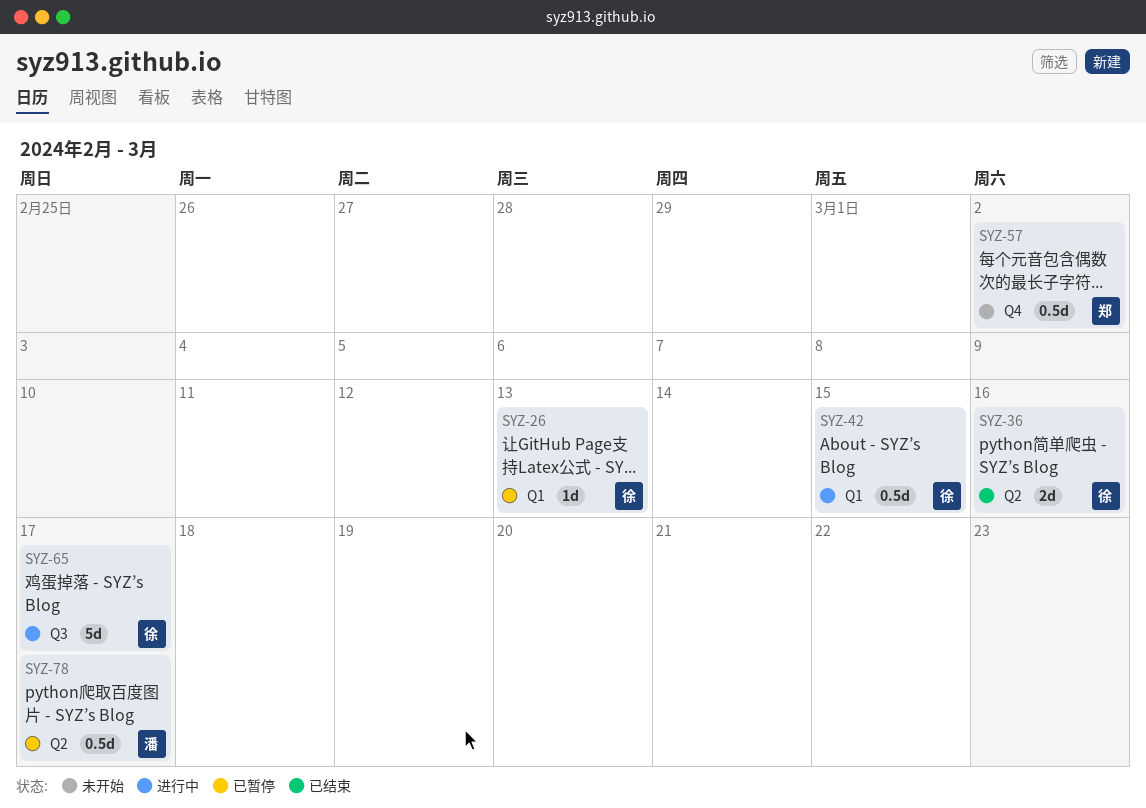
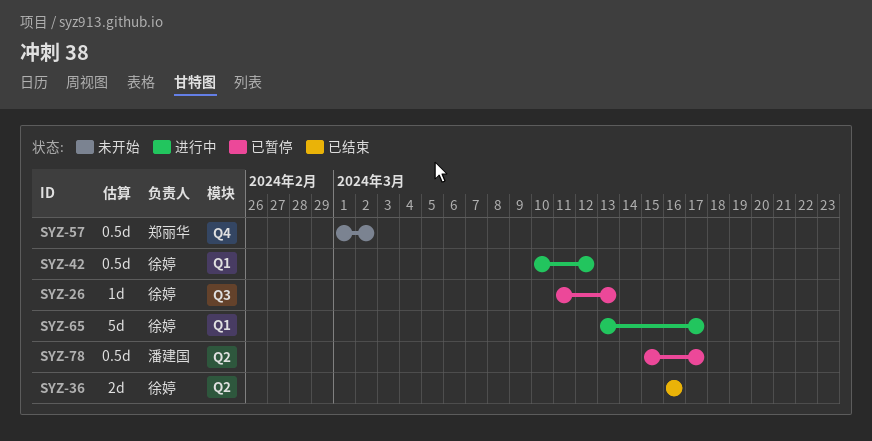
SYZ-26, label: Q1 -> Q3
SYZ-42, due: Mar 15 -> Mar 12
SYZ-65, label: Q3 -> Q1

